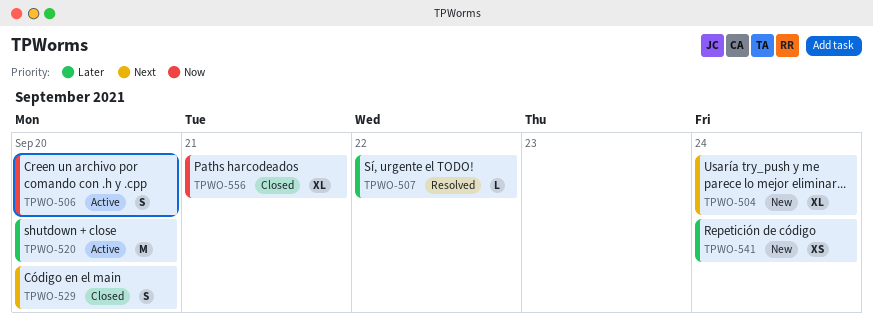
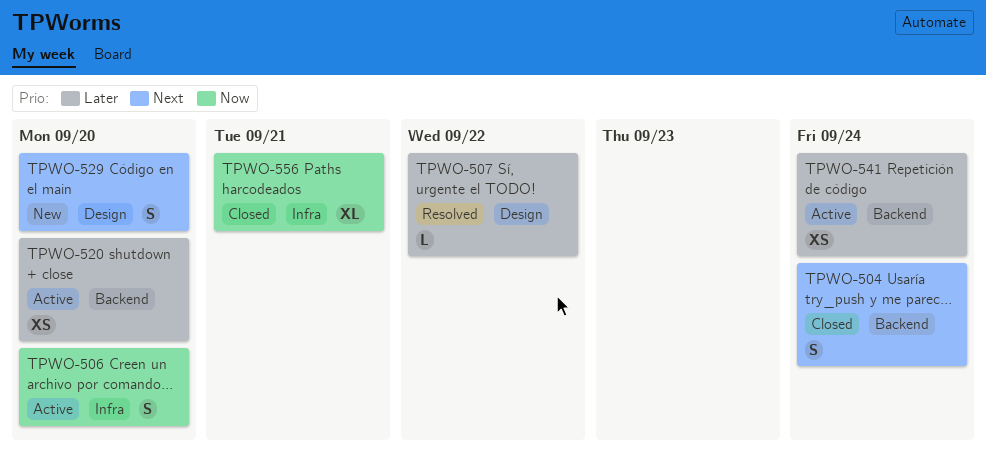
TPWO-504, status: New -> Closed
TPWO-504, estimate: XL -> S
TPWO-520, estimate: M -> XS
TPWO-529, status: Closed -> New
TPWO-541, status: New -> Active

